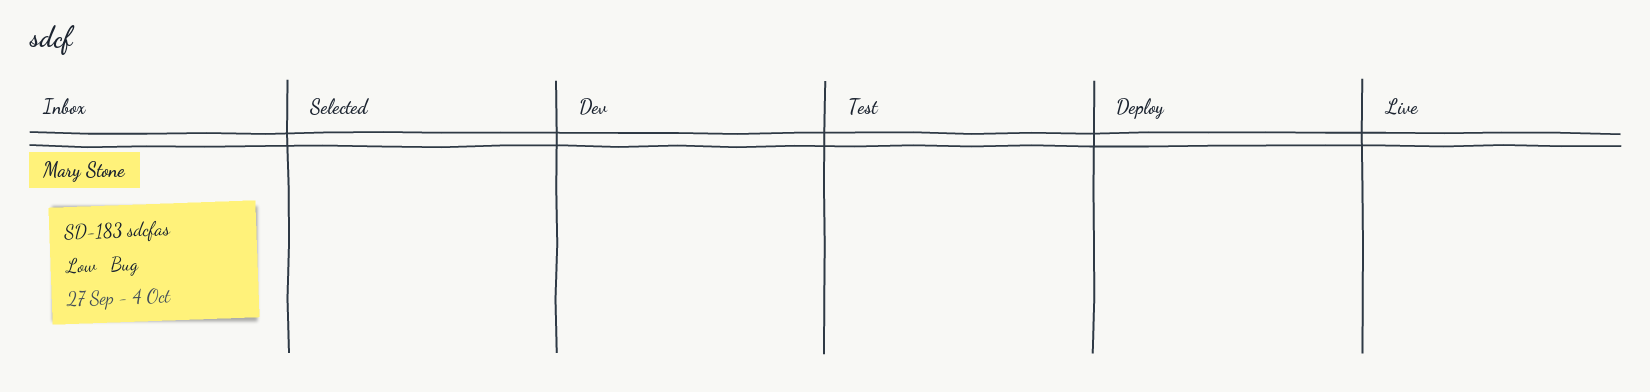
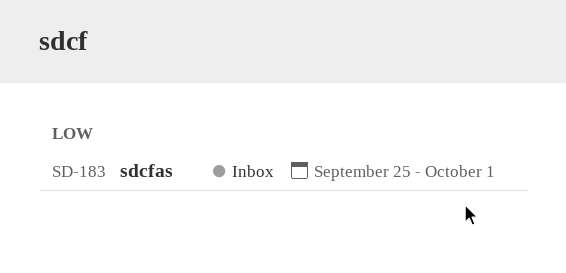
SD-183, start: Sep 27 -> Sep 25
SD-183, due: Oct 4 -> Oct 1

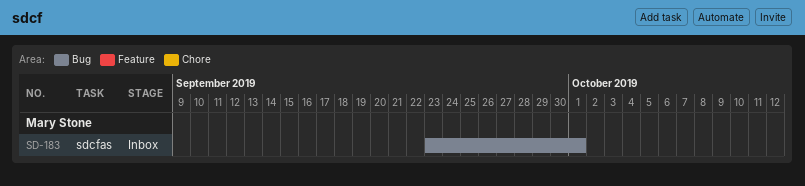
SD-183, start: Sep 25 -> Sep 23

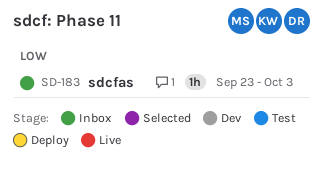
SD-183, due: Oct 1 -> Oct 3

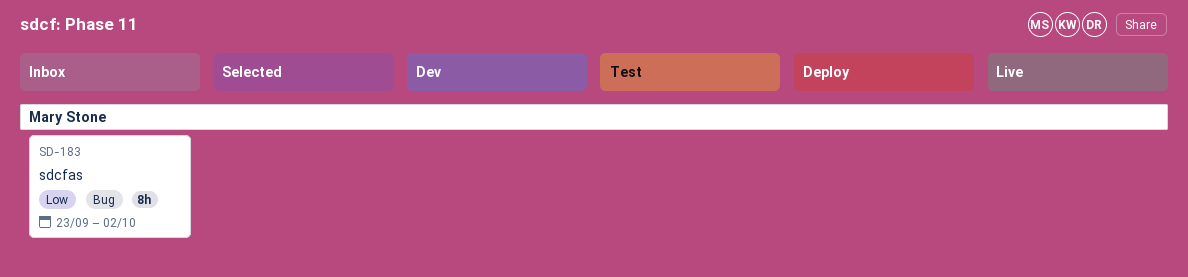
SD-183, estimate: 1h -> 8h
SD-183, due: Oct 3 -> Oct 2

